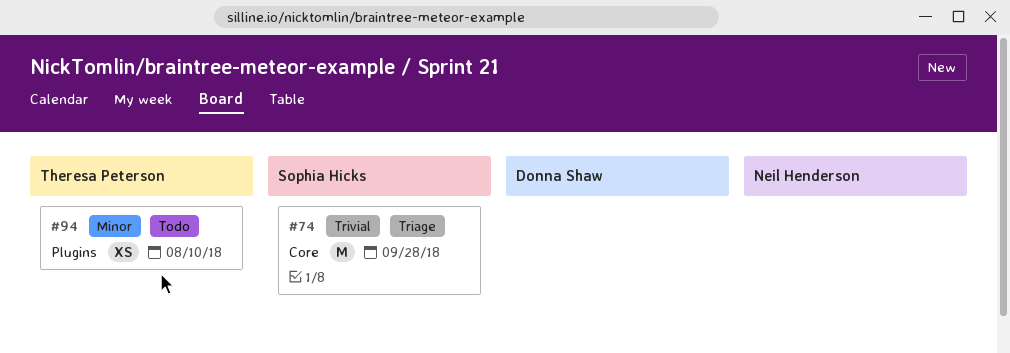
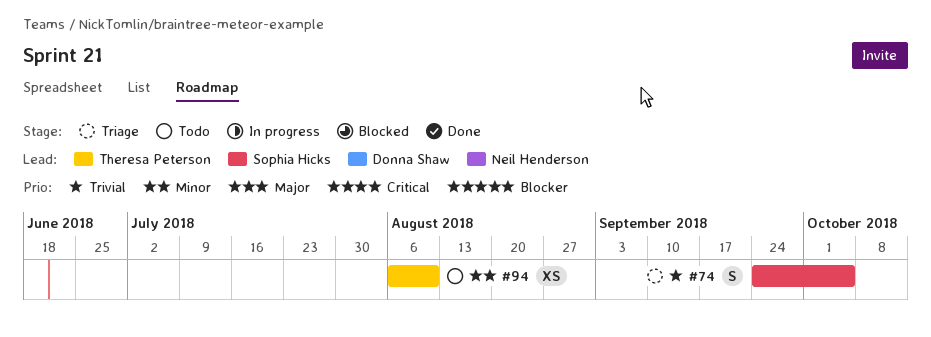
#74, estimate: M -> S
#74, due: Sep 28 -> Oct 5

